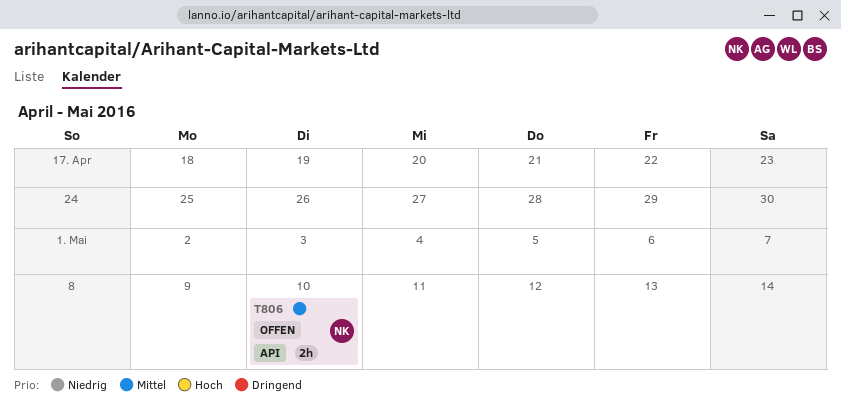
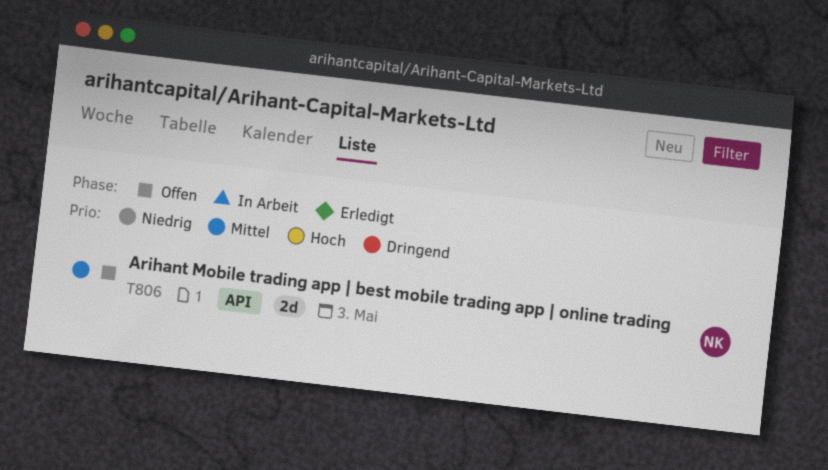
T806, estimate: 2h -> 2d
T806, due: May 10 -> May 3

